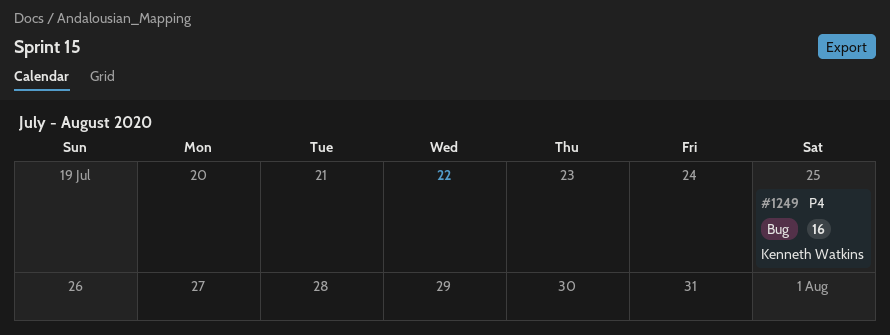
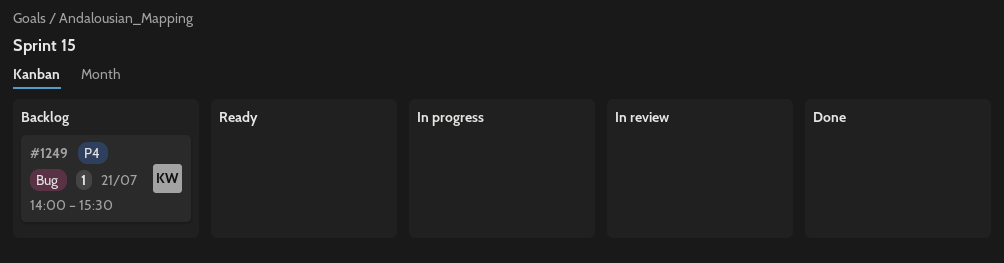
#1249, estimate: 16 -> 1
#1249, day: Jul 25 -> Jul 21

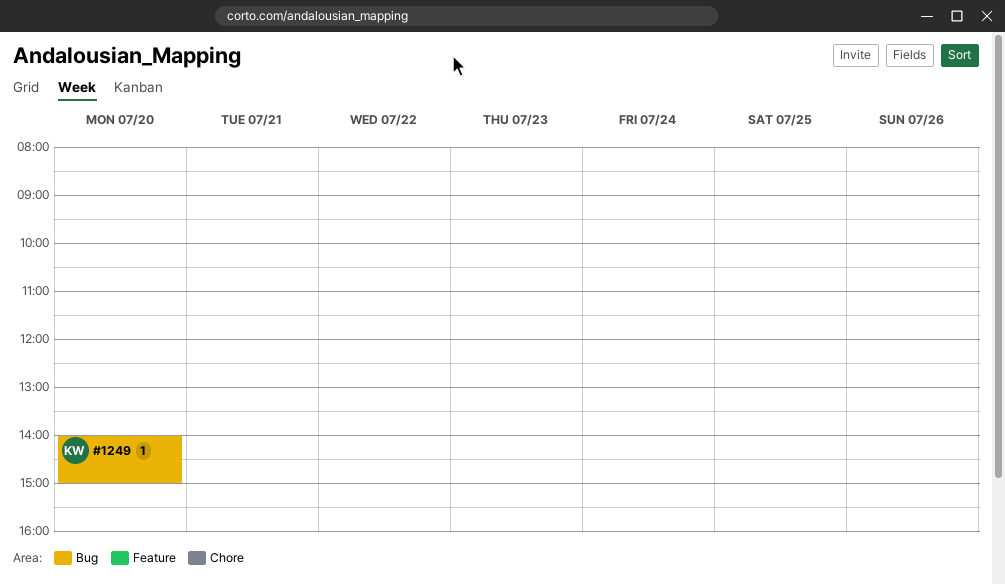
#1249, day: Jul 21 -> Jul 20
#1249, ends: 15:30 -> 15:00

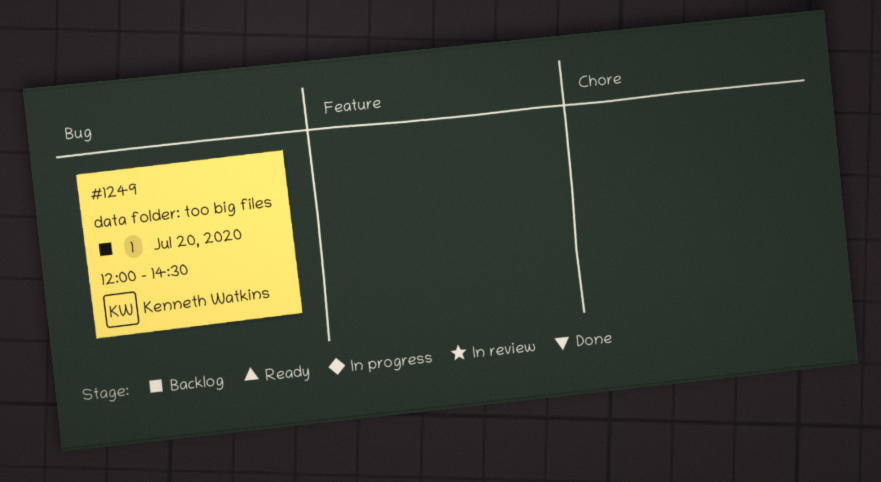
#1249, begins: 14:00 -> 12:00
#1249, ends: 15:00 -> 14:30

